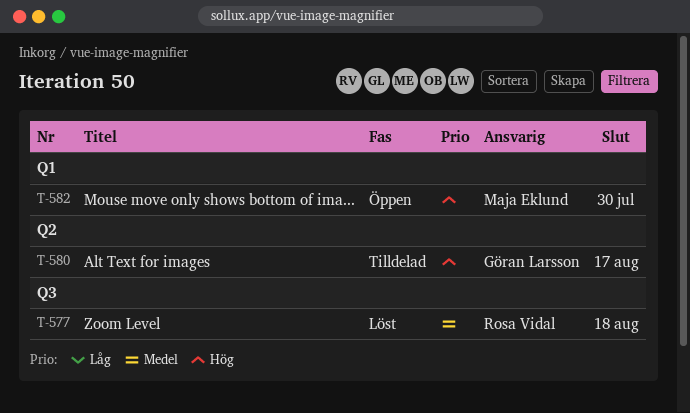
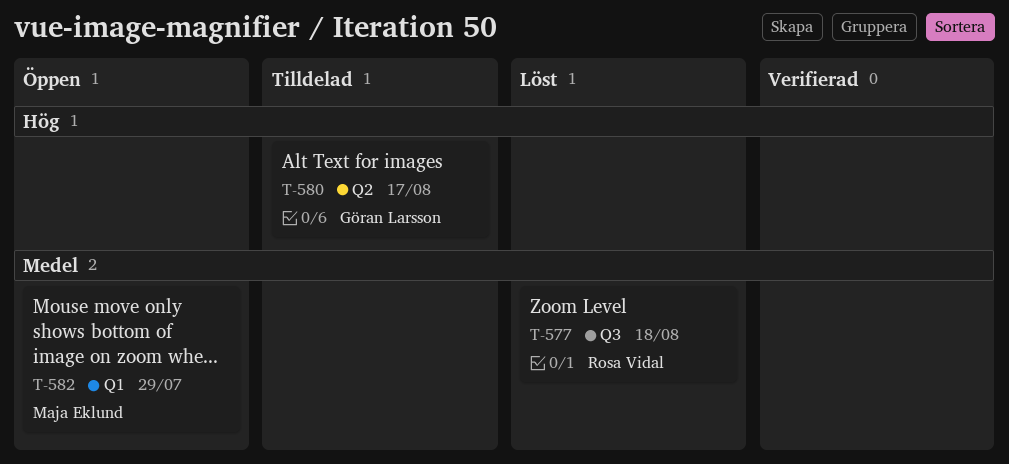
T-582, priority: Hög -> Medel
T-582, due: Jul 30 -> Jul 29

